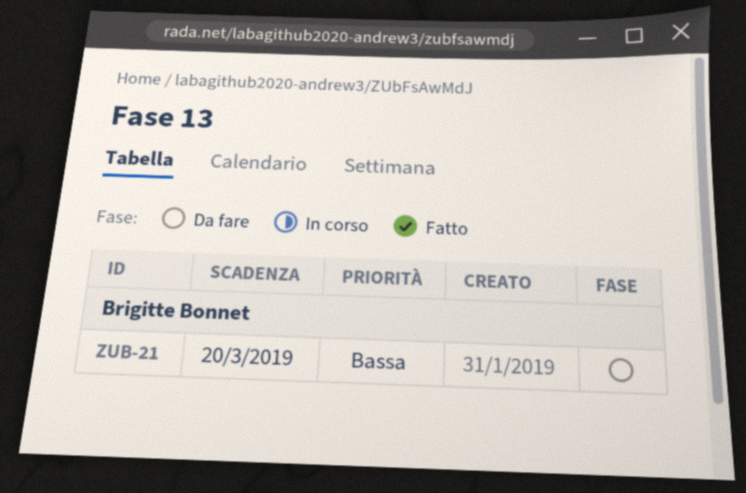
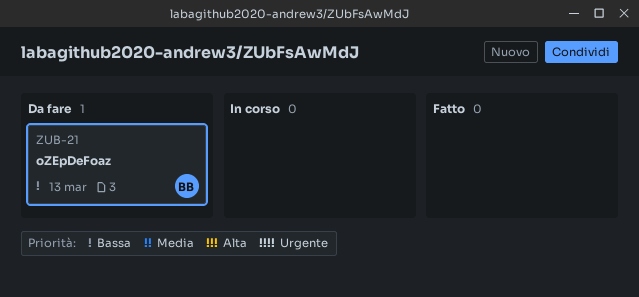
ZUB-21, due: Mar 20 -> Mar 13

